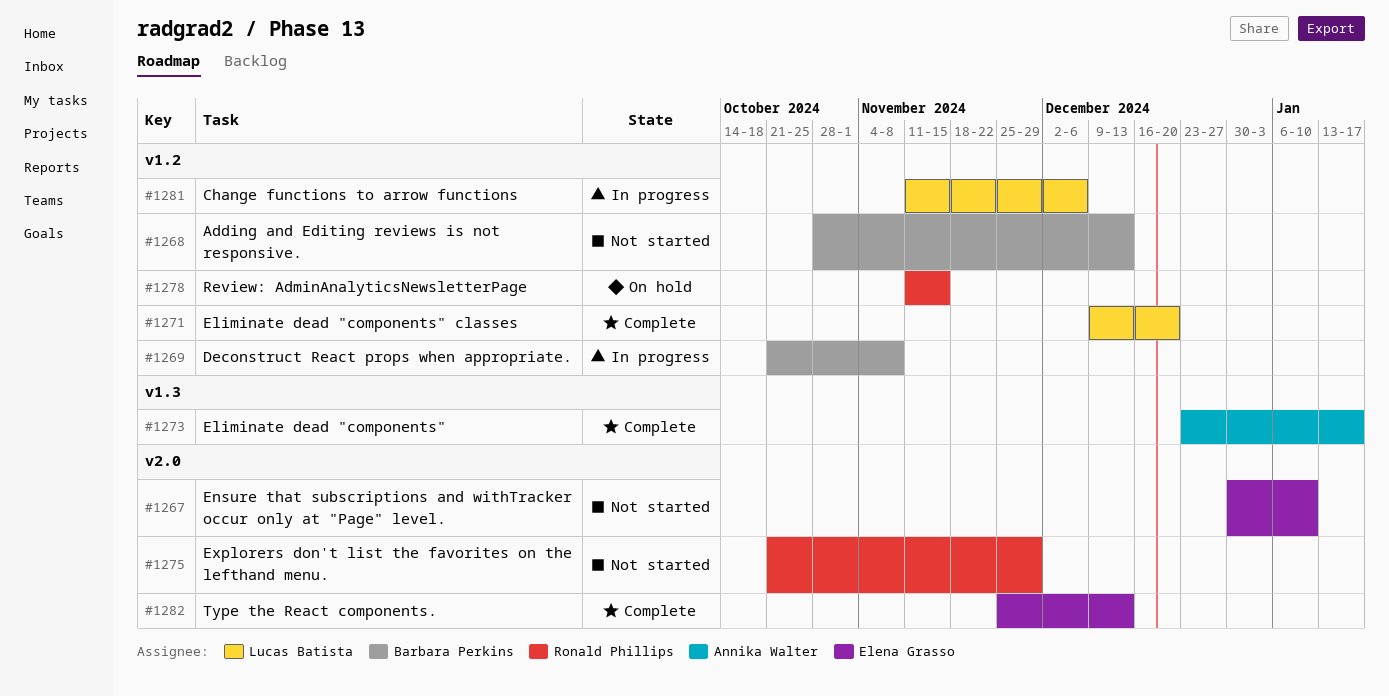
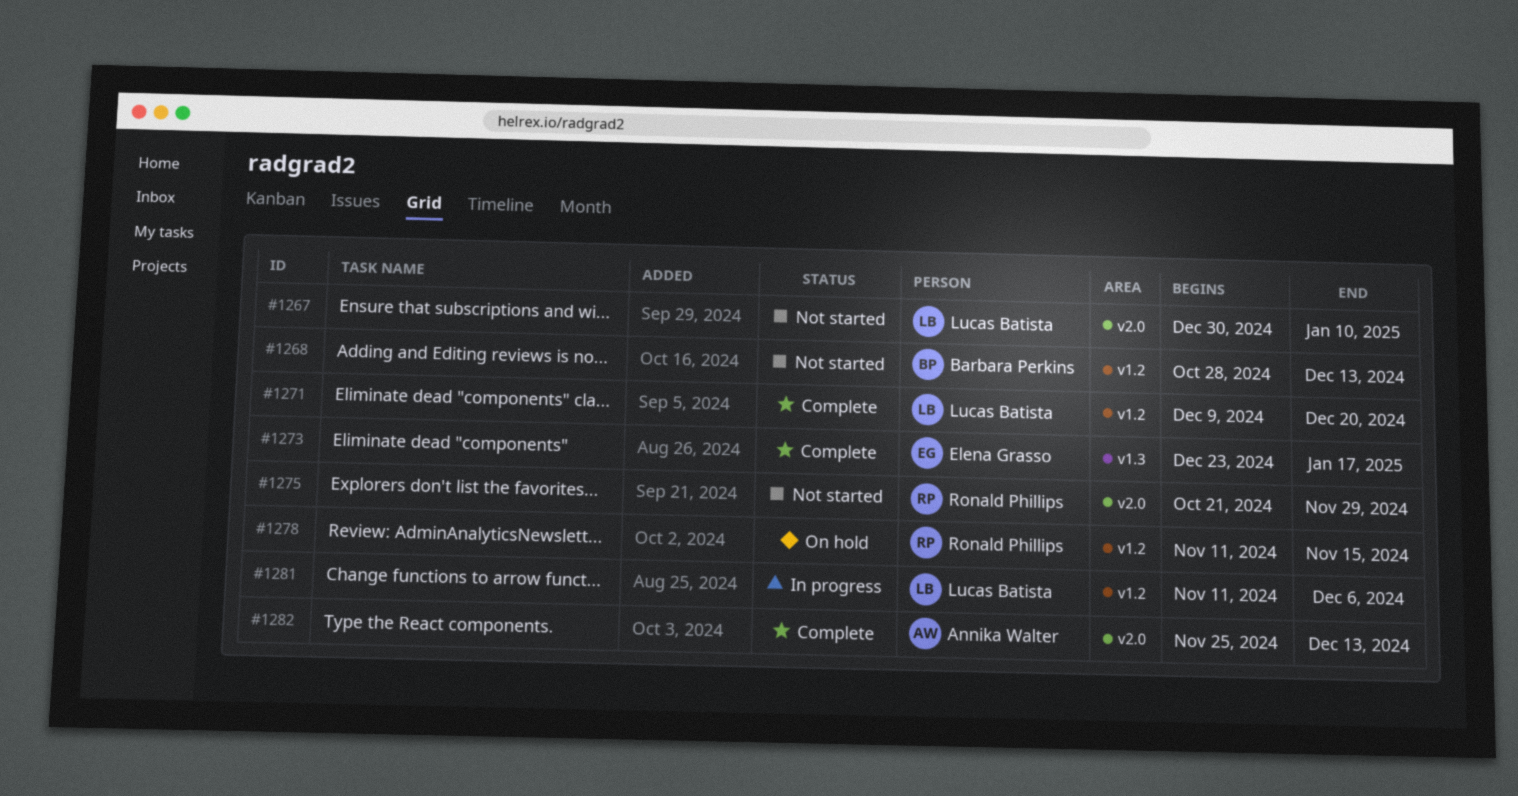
#1267, owner: Elena Grasso -> Lucas Batista
#1269: present -> none
#1273, owner: Annika Walter -> Elena Grasso
#1282, owner: Elena Grasso -> Annika Walter

